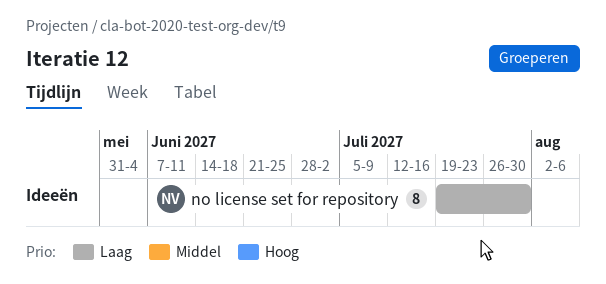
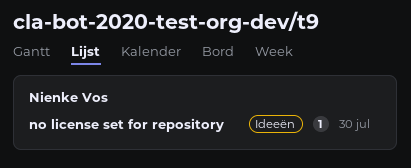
no license set for repository, estimate: 8 -> 1

